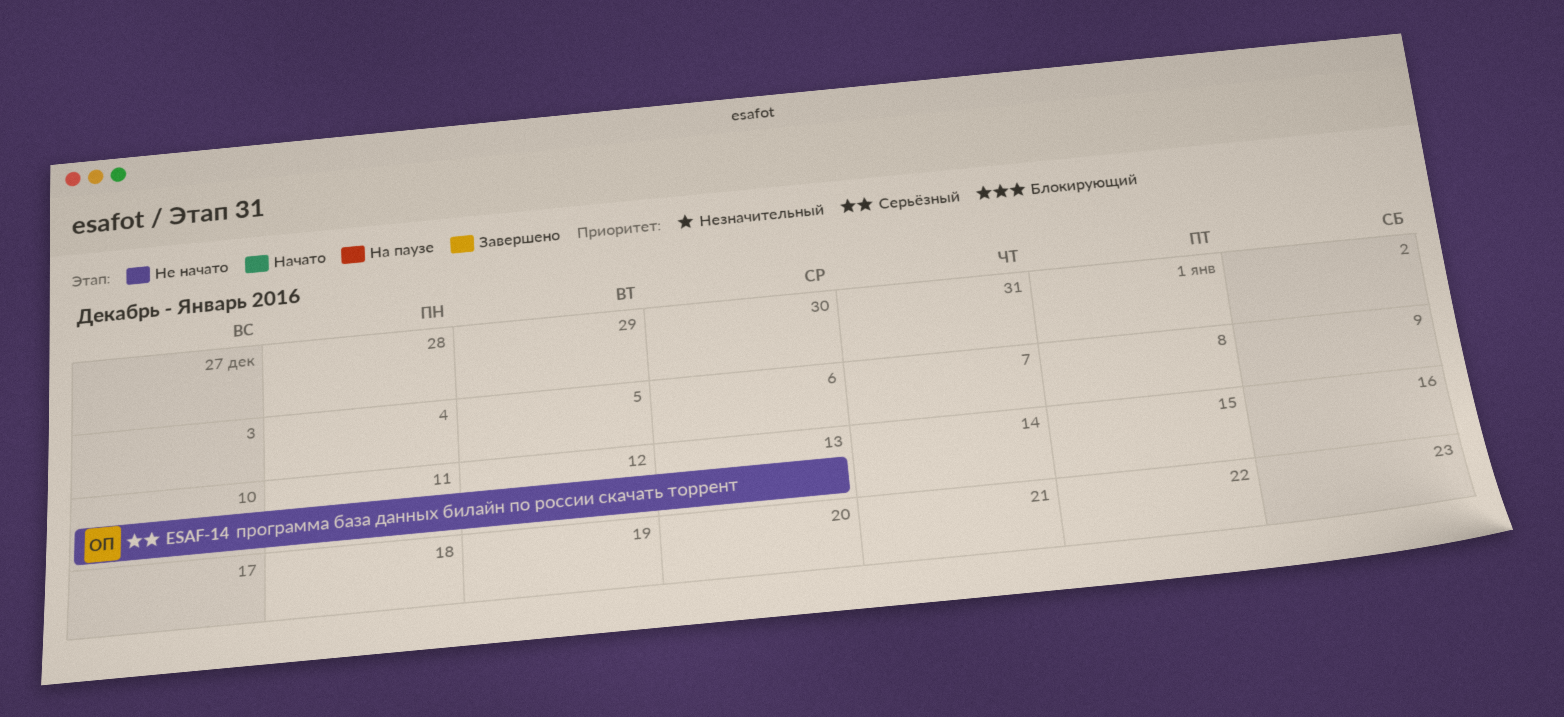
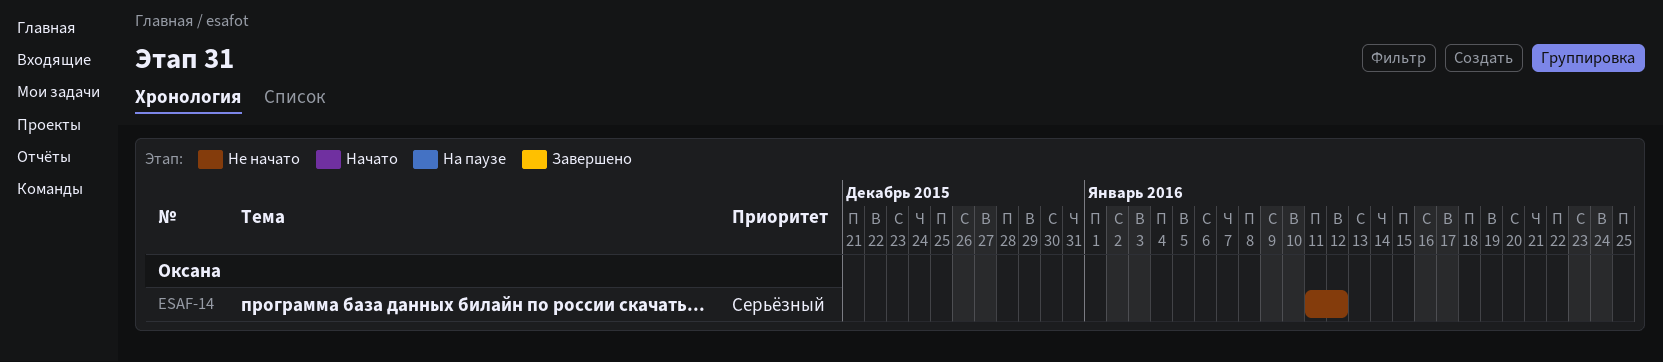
ESAF-14, start: Jan 10 -> Jan 11
ESAF-14, due: Jan 13 -> Jan 12

